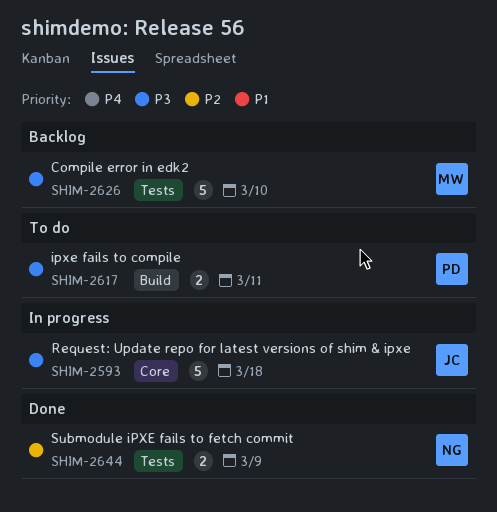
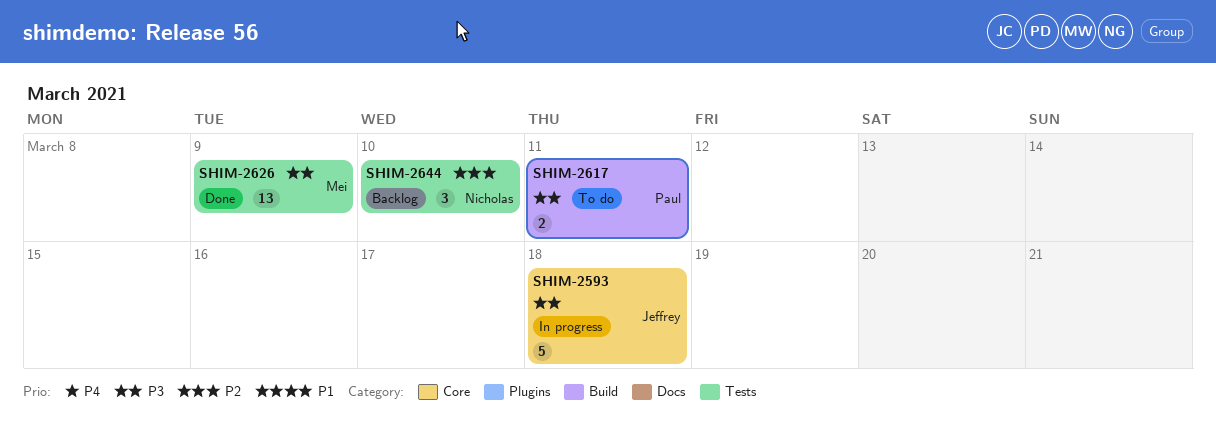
SHIM-2626, status: Backlog -> Done
SHIM-2626, estimate: 5 -> 13
SHIM-2626, due: Mar 10 -> Mar 9
SHIM-2644, status: Done -> Backlog
SHIM-2644, estimate: 2 -> 3
SHIM-2644, due: Mar 9 -> Mar 10

